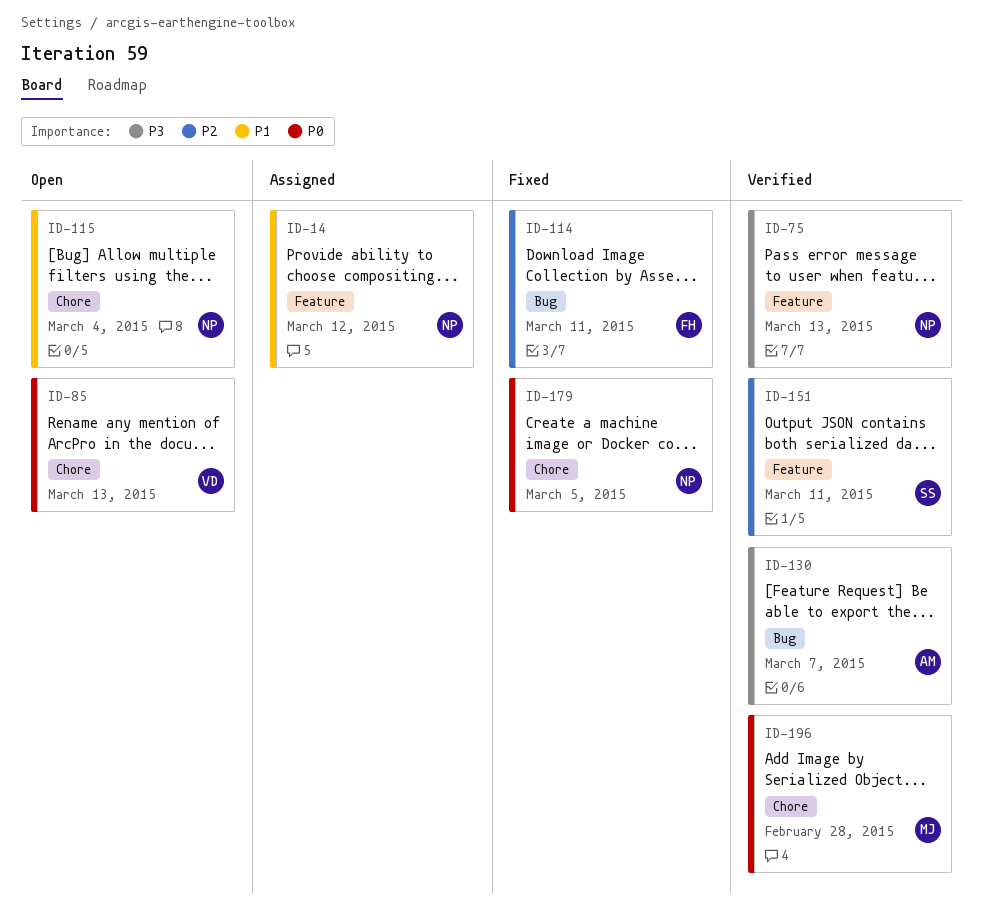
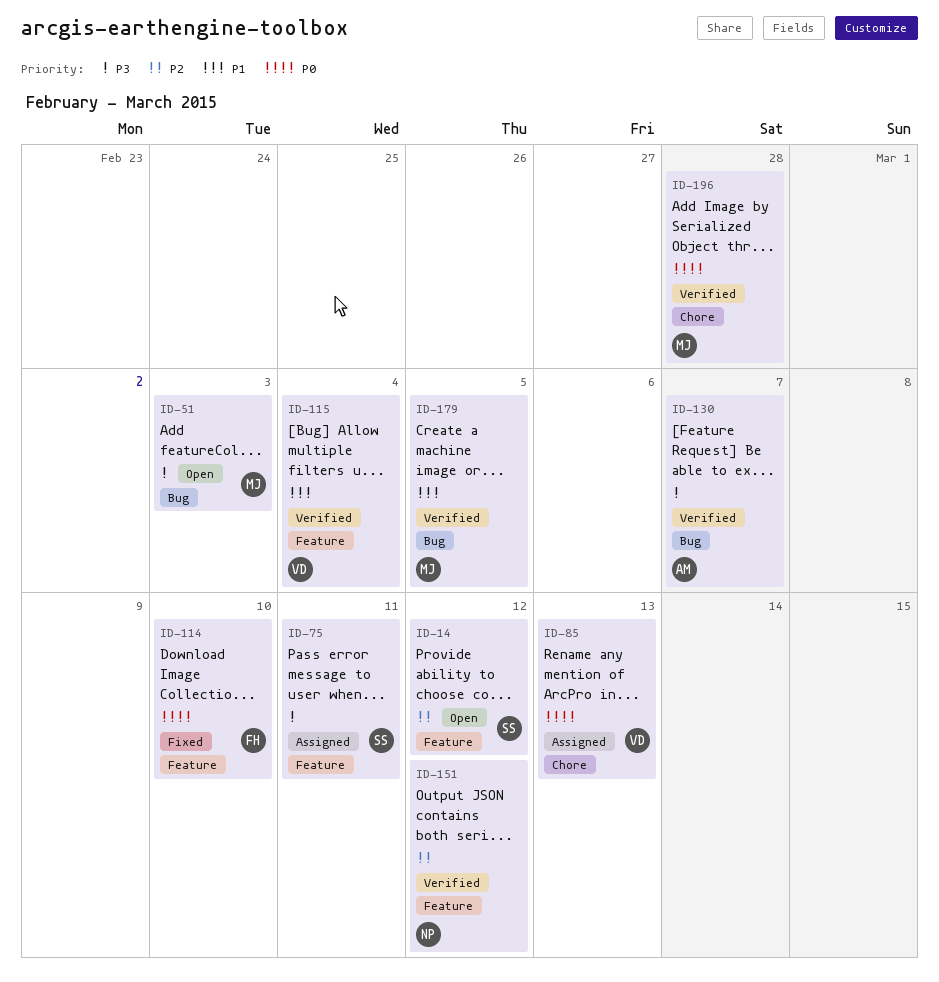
ID-14, status: Assigned -> Open
ID-14, owner: NP -> SS
ID-14, priority: P1 -> P2
ID-51: none -> present
ID-75, status: Verified -> Assigned
ID-75, owner: NP -> SS
ID-75, due: Mar 13 -> Mar 11
ID-85, status: Open -> Assigned
ID-114, priority: P2 -> P0
ID-114, label: Bug -> Feature
ID-114, due: Mar 11 -> Mar 10
ID-115, status: Open -> Verified
ID-115, owner: NP -> VD
ID-115, label: Chore -> Feature
ID-151, owner: SS -> NP
ID-151, due: Mar 11 -> Mar 12
ID-179, status: Fixed -> Verified
ID-179, owner: NP -> MJ
ID-179, priority: P0 -> P1
ID-179, label: Chore -> Bug

